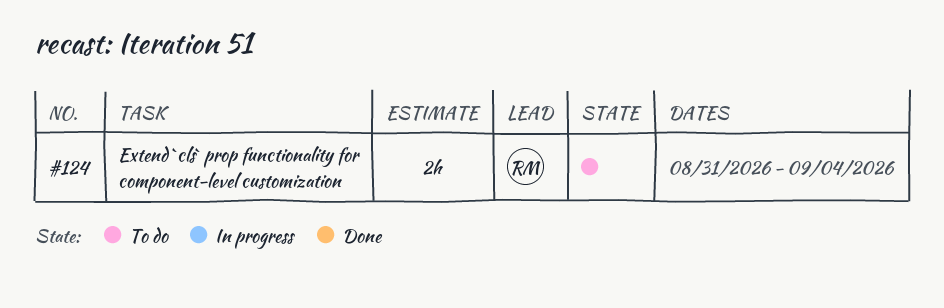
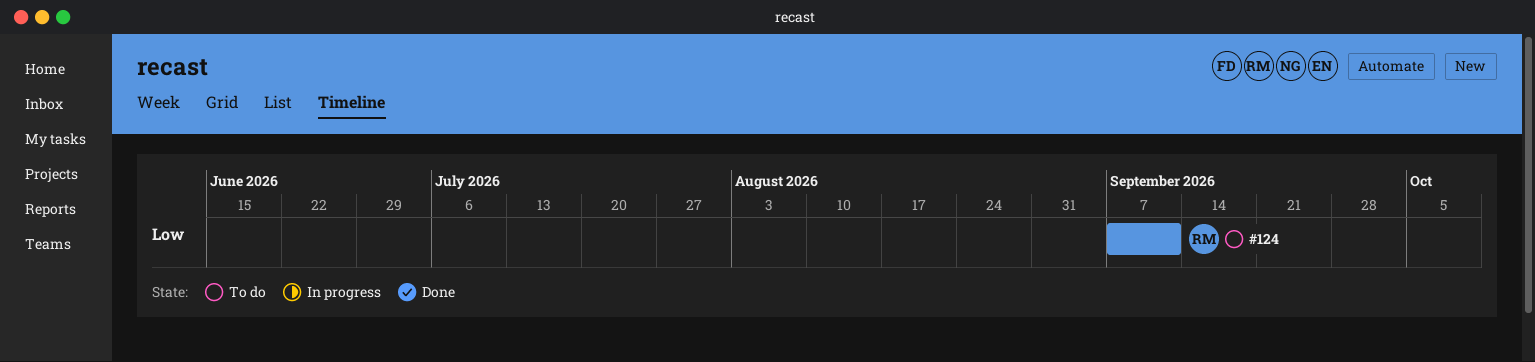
#124, start: Aug 31 -> Sep 7
#124, due: Sep 4 -> Sep 11

